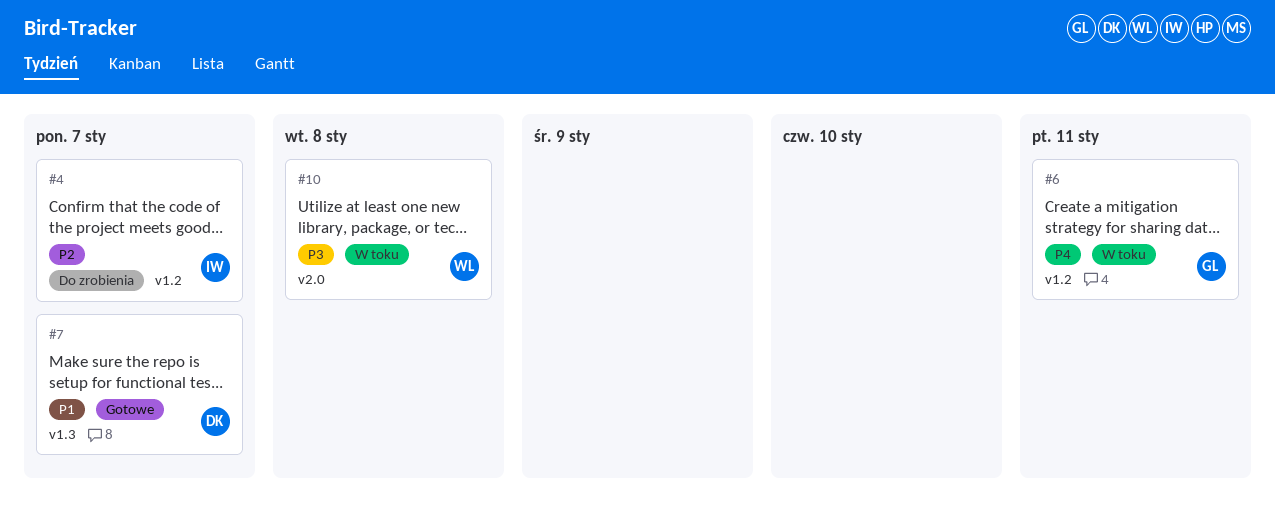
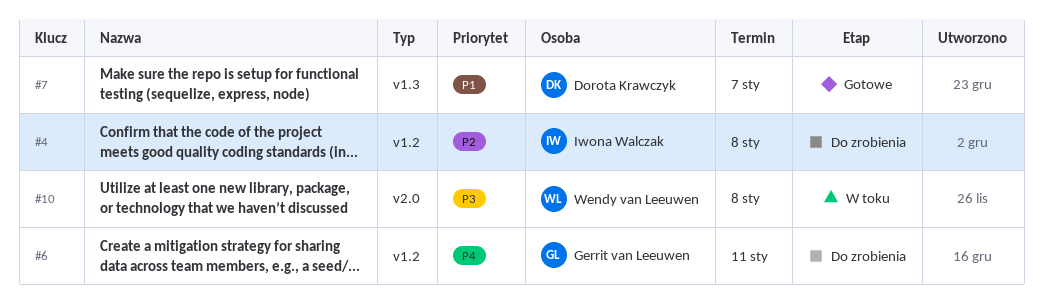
#4, due: Jan 7 -> Jan 8
#6, status: W toku -> Do zrobienia

